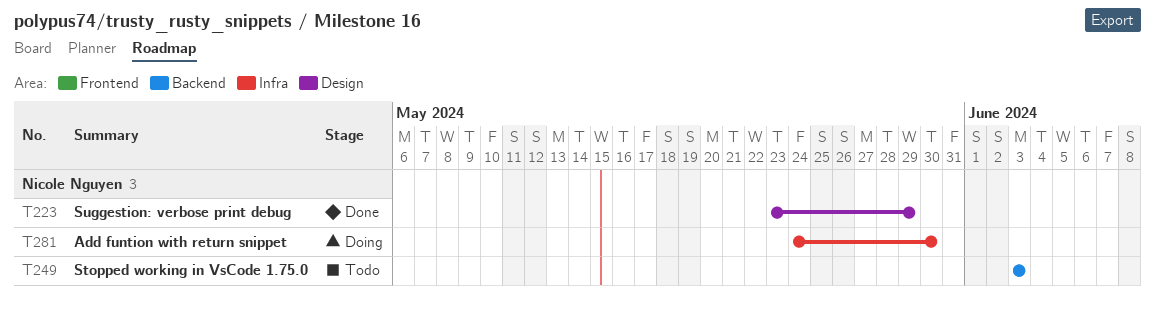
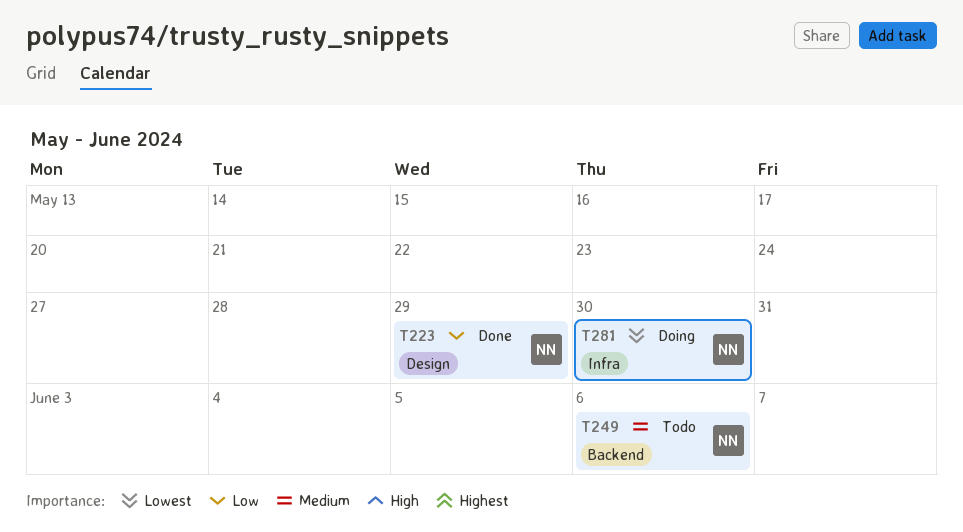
T249, due: Jun 3 -> Jun 6

